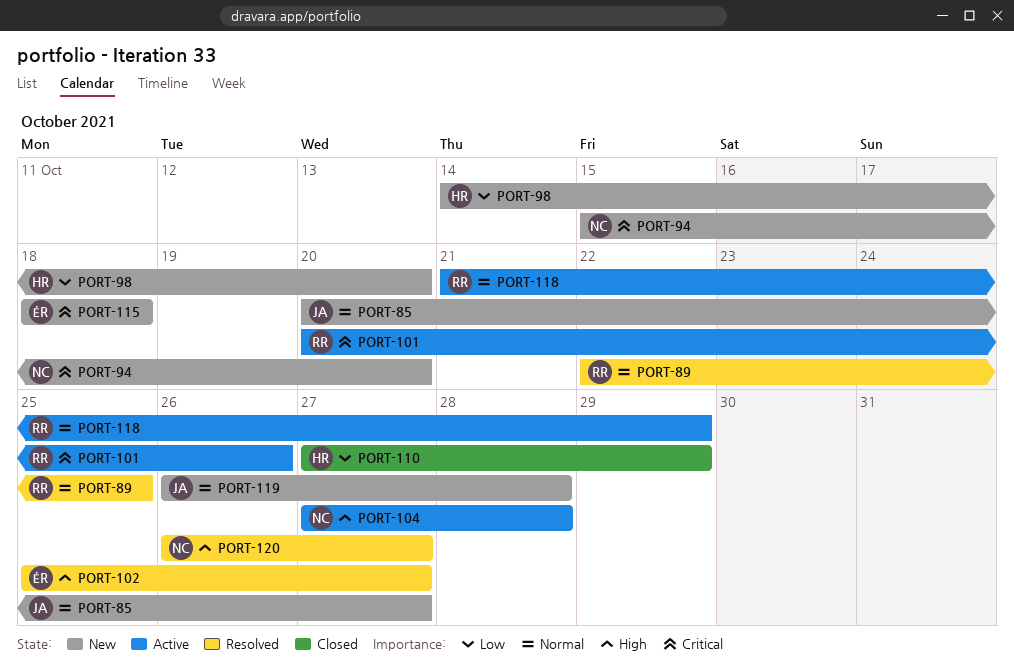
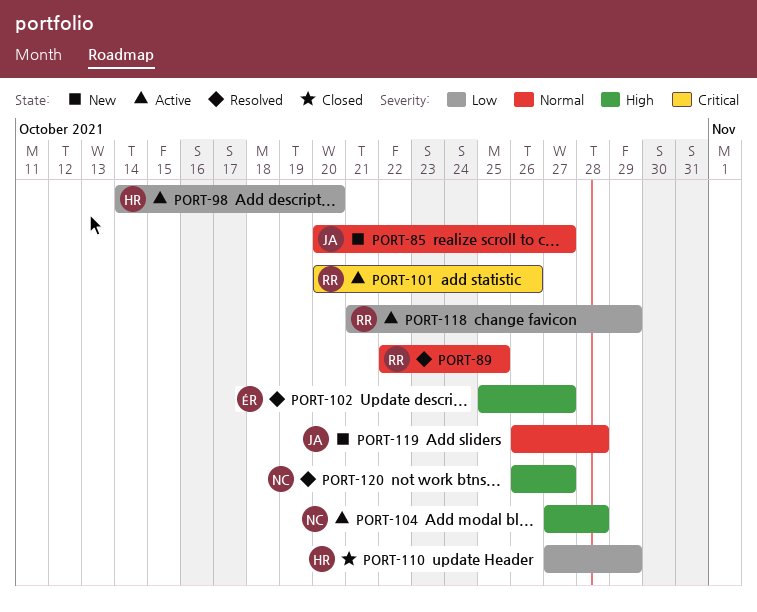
PORT-94: present -> none
PORT-98, status: New -> Active
PORT-115: present -> none
PORT-118, priority: Normal -> Low

